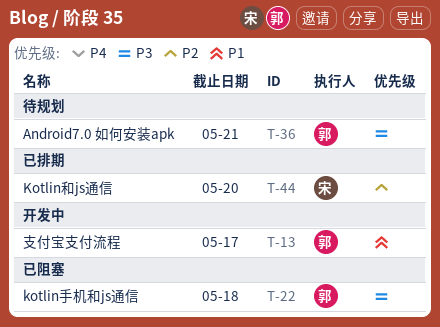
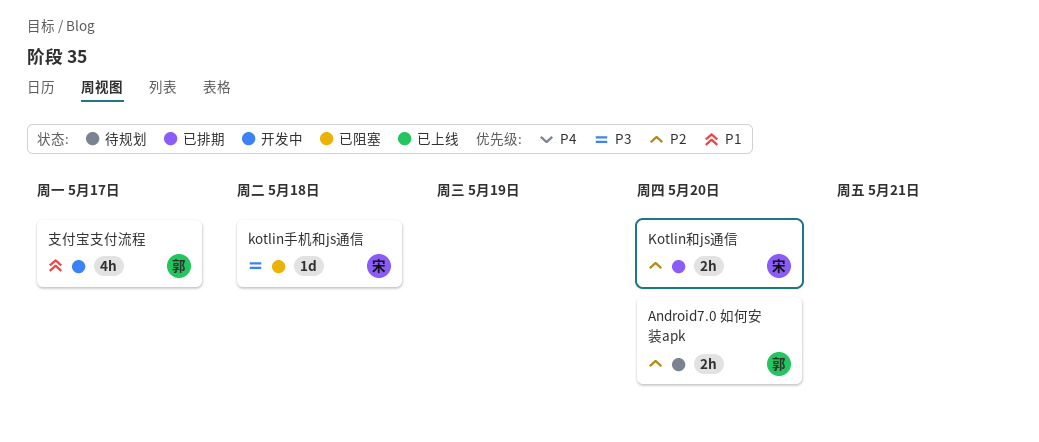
Android7.0 如何安装apk, priority: P3 -> P2
Android7.0 如何安装apk, due: May 21 -> May 20
kotlin手机和js通信, owner: 郭 -> 宋

